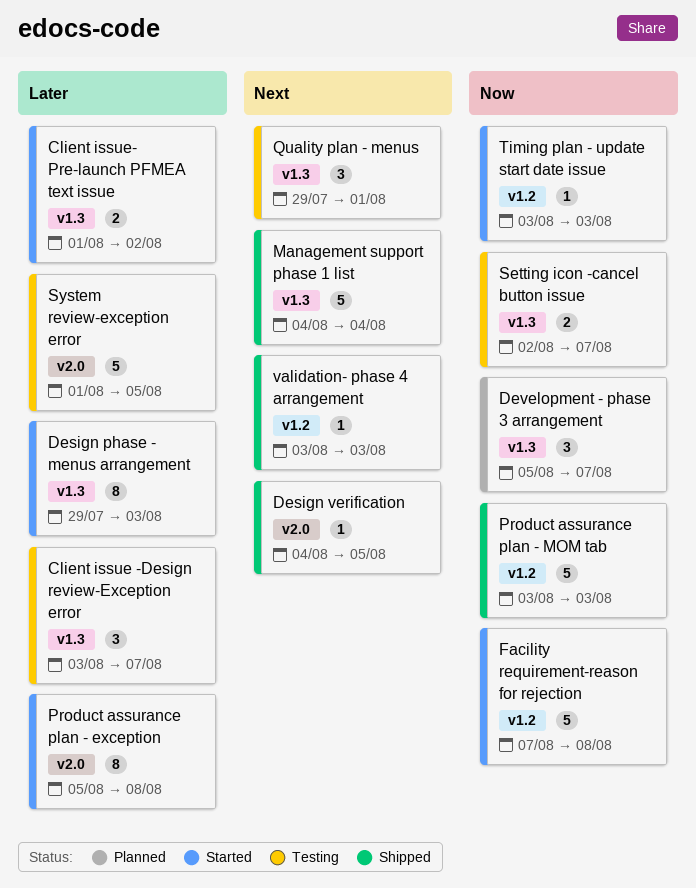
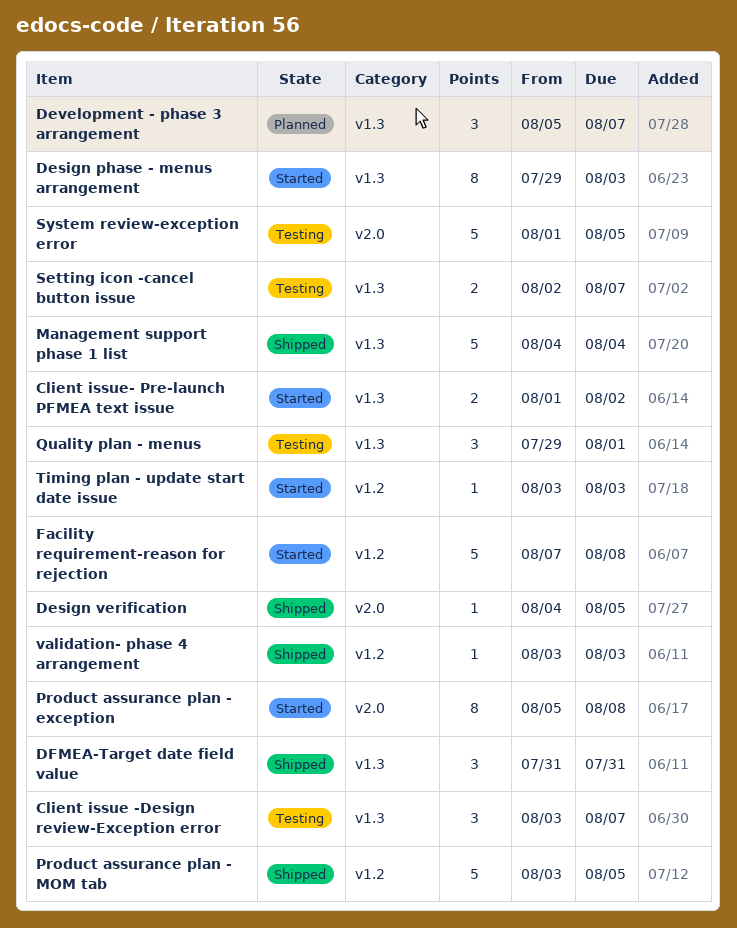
DFMEA-Target date field value: none -> present
Product assurance plan - MOM tab, due: Aug 3 -> Aug 5

